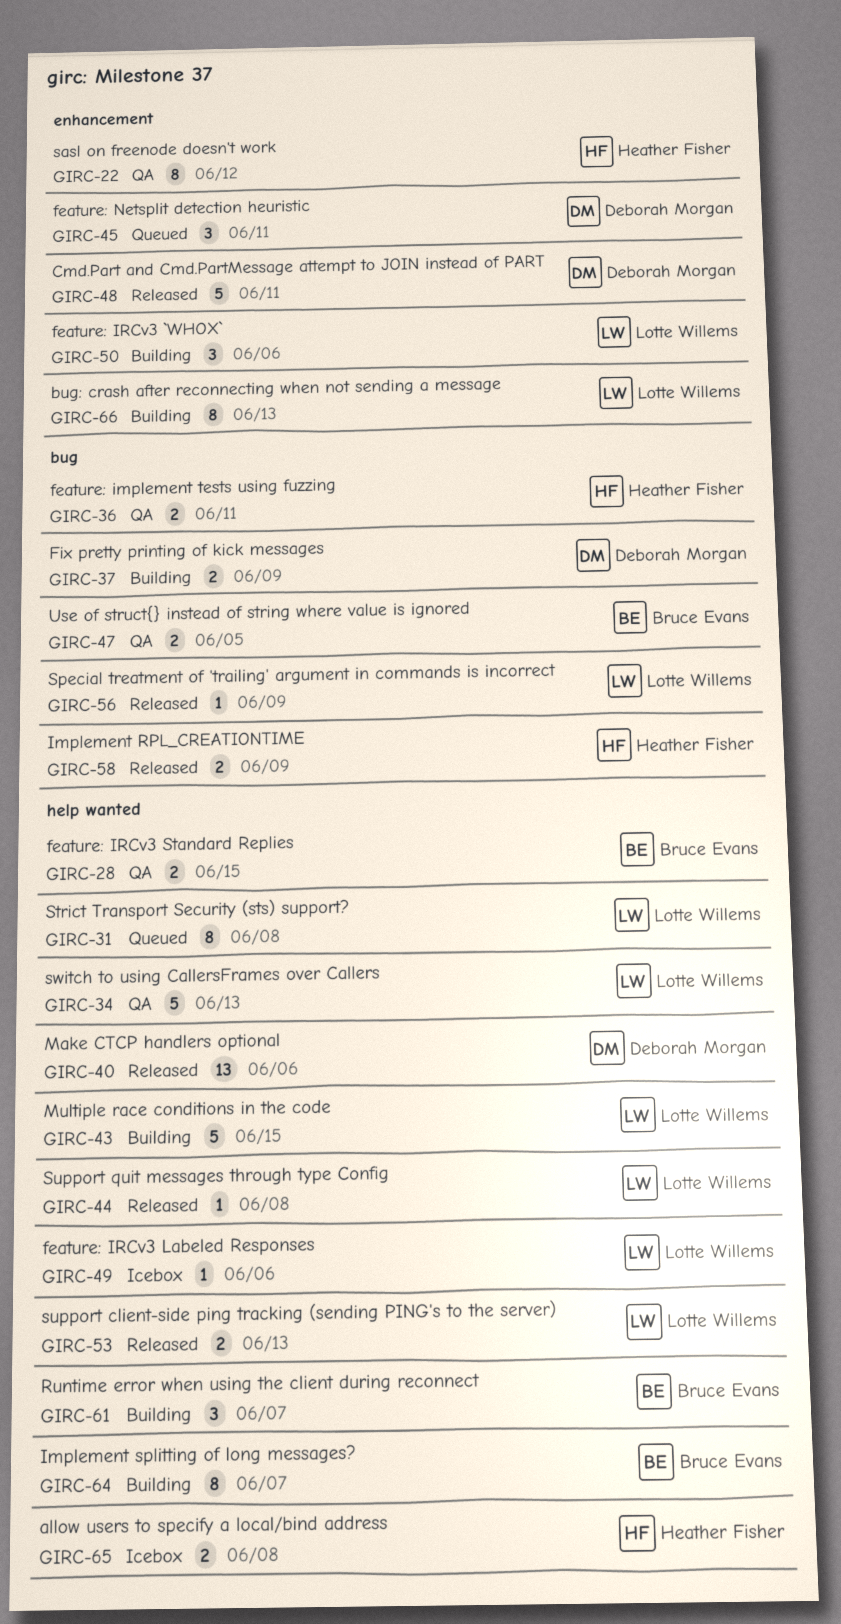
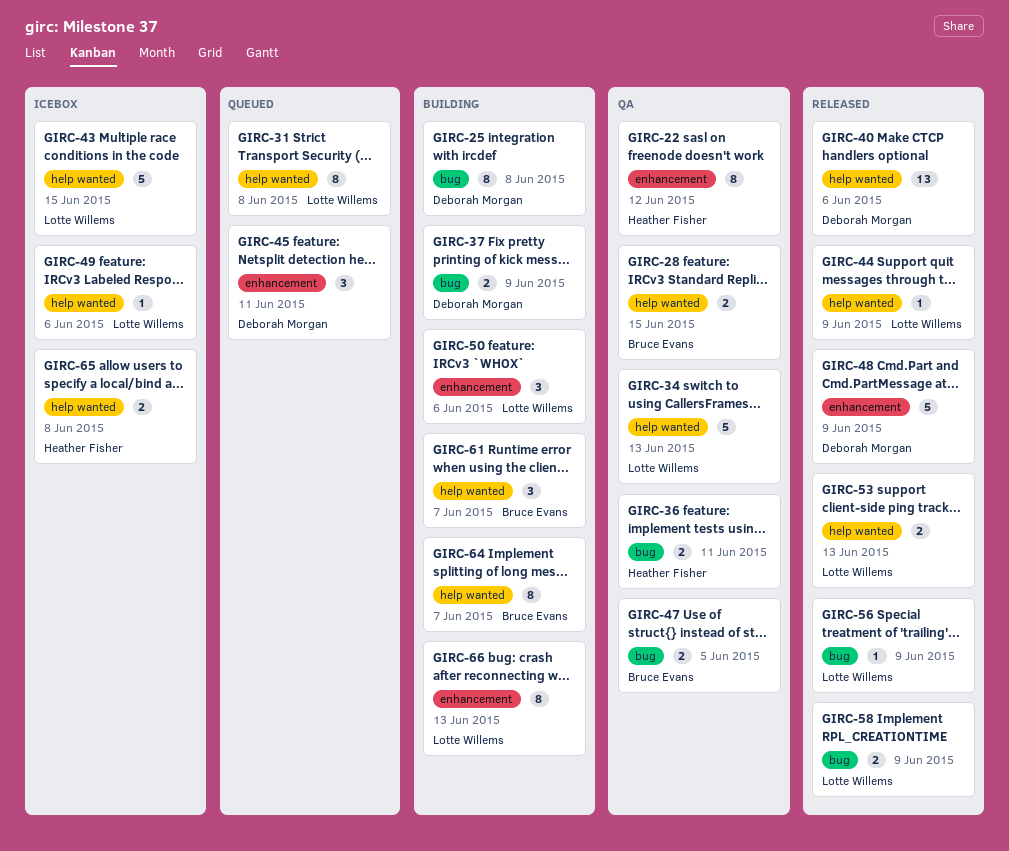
GIRC-25: none -> present
GIRC-43, status: Building -> Icebox
GIRC-44, due: Jun 8 -> Jun 9
GIRC-48, due: Jun 11 -> Jun 9
GIRC-58, owner: Heather Fisher -> Lotte Willems

